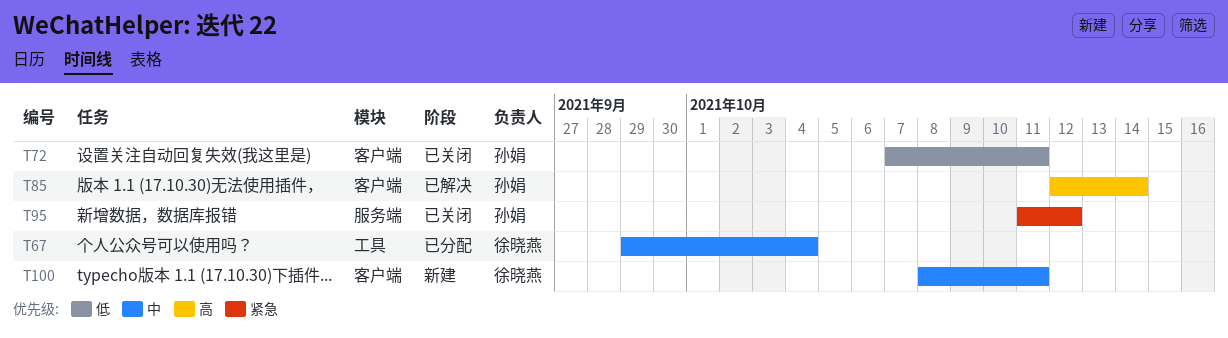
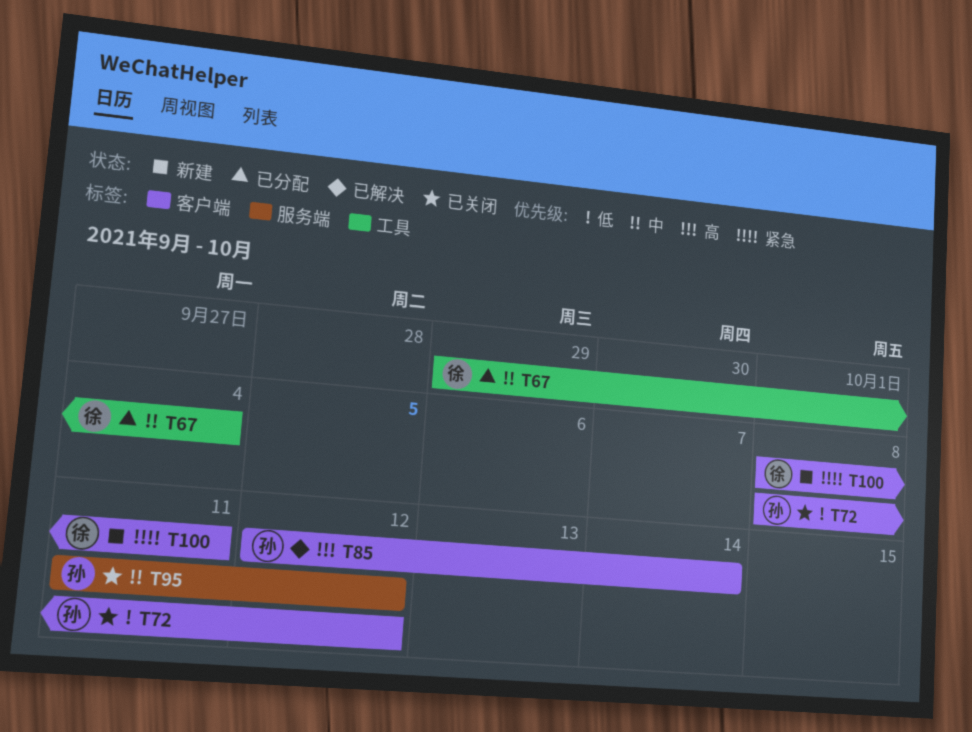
T72, start: Oct 7 -> Oct 8
T72, due: Oct 11 -> Oct 12
T95, priority: 紧急 -> 中
T100, priority: 中 -> 紧急

